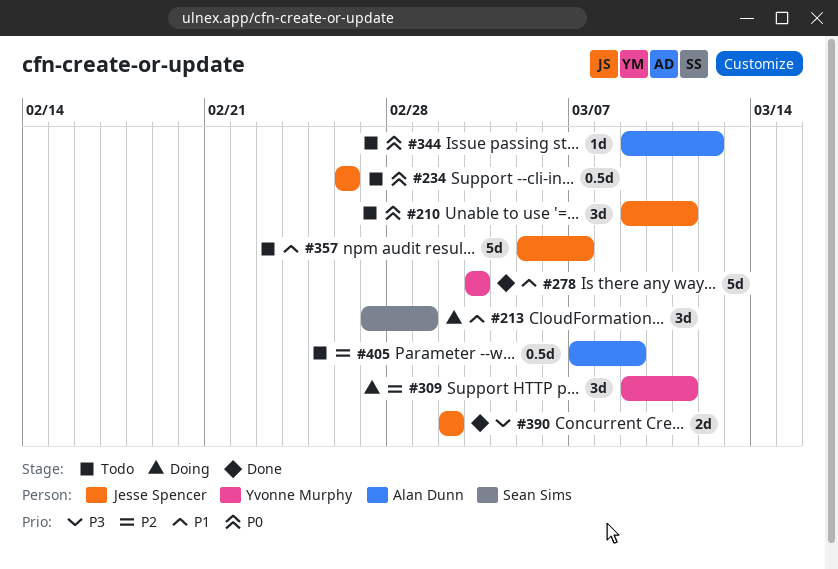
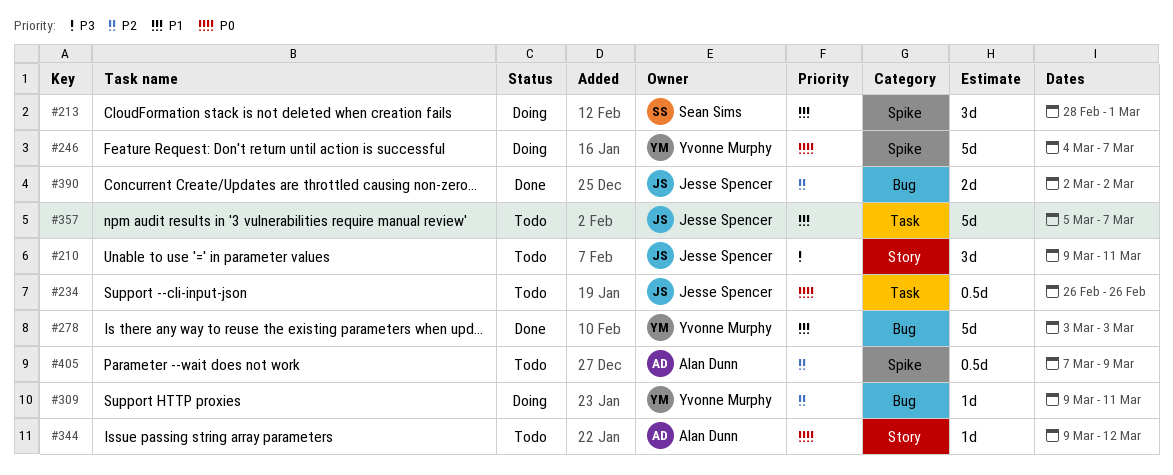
#210, priority: P0 -> P3
#213, start: Feb 27 -> Feb 28
#246: none -> present
#309, estimate: 3d -> 1d
#390, priority: P3 -> P2

